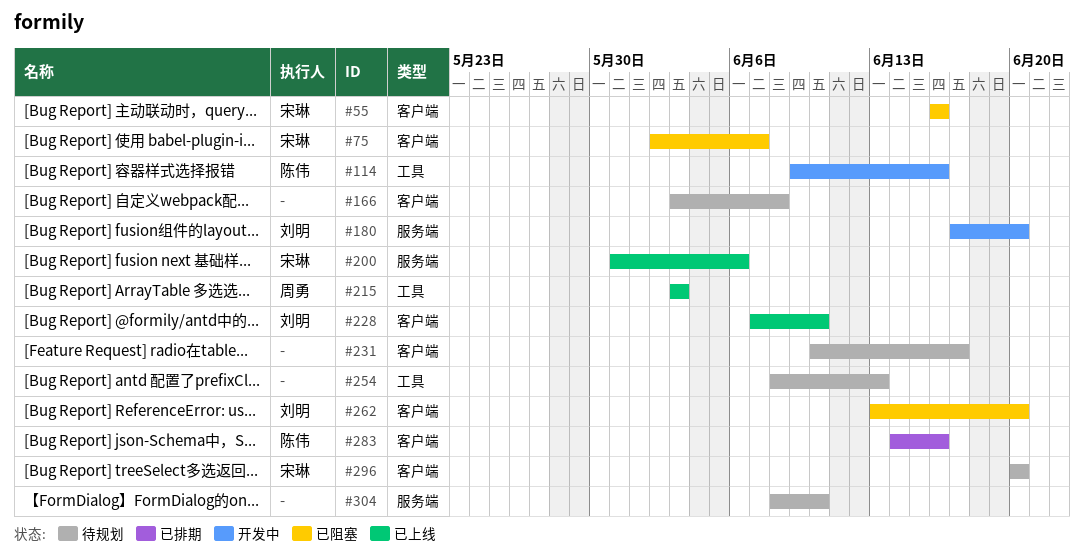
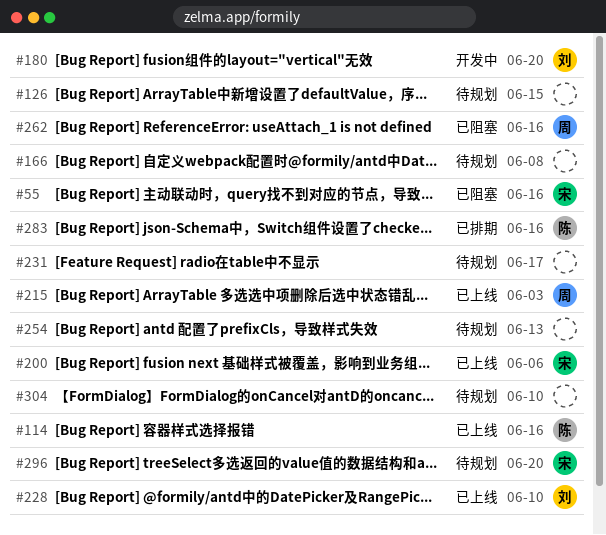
#75: present -> none
#114, status: 开发中 -> 已上线
#126: none -> present
#262, owner: 刘明 -> 周勇
#262, due: Jun 20 -> Jun 16

